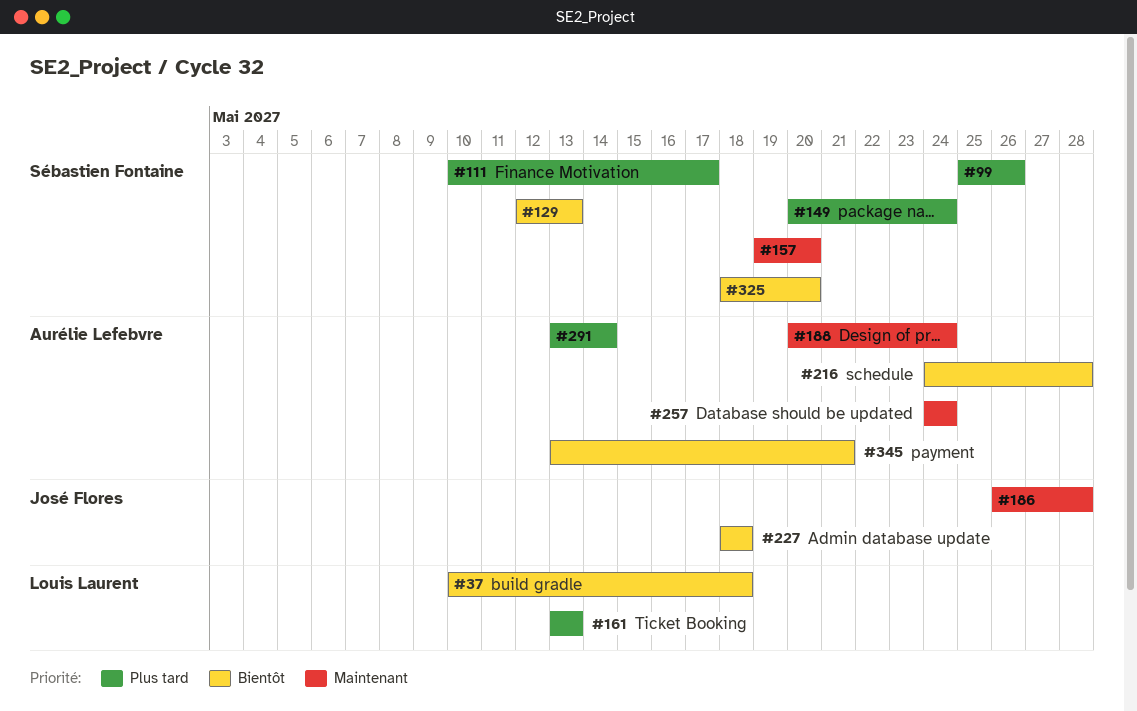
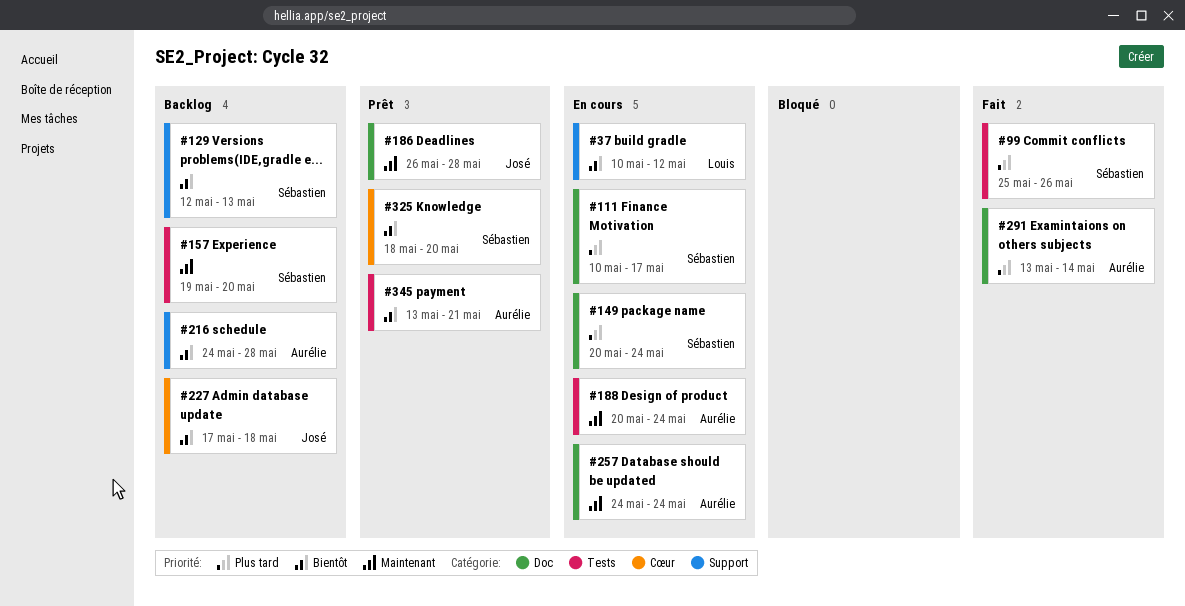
#37, due: May 18 -> May 12
#161: present -> none
#227, start: May 18 -> May 17

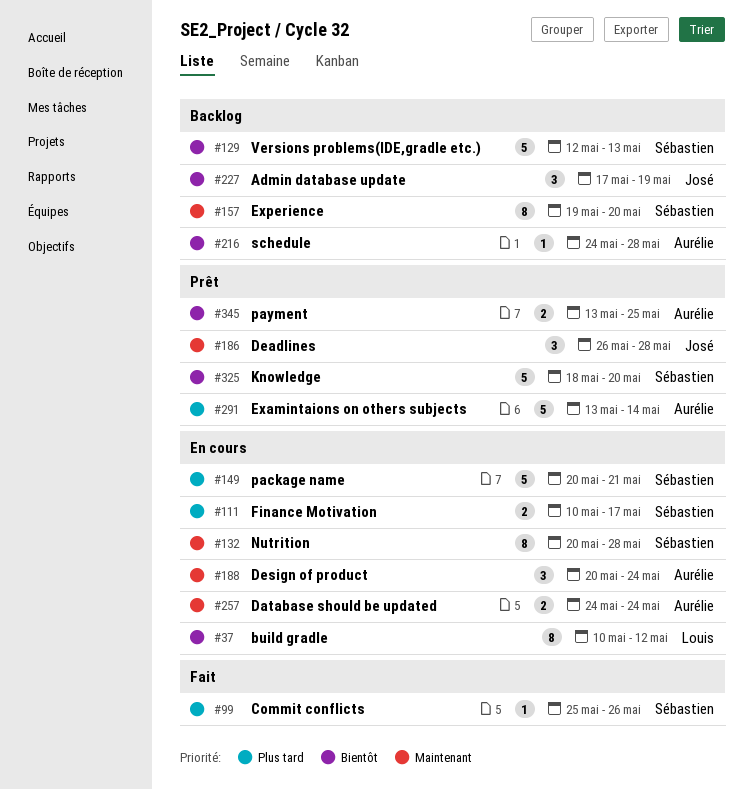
#132: none -> present
#149, due: May 24 -> May 21
#227, due: May 18 -> May 19
#291, status: Fait -> Prêt
#345, due: May 21 -> May 25

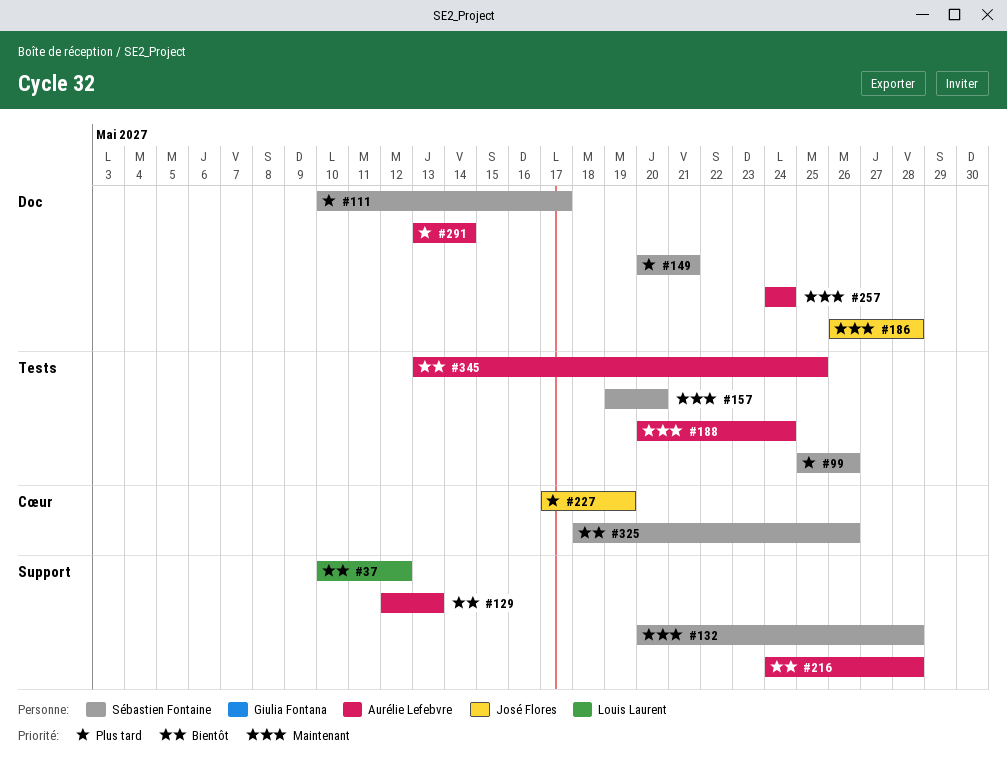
#129, owner: Sébastien Fontaine -> Aurélie Lefebvre
#227, priority: Bientôt -> Plus tard
#325, due: May 20 -> May 26

